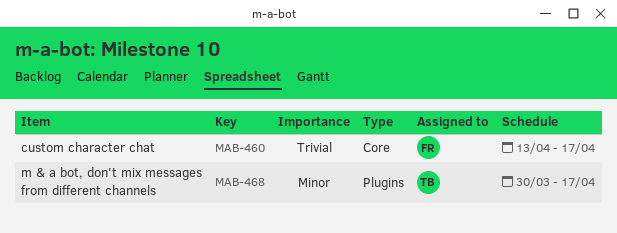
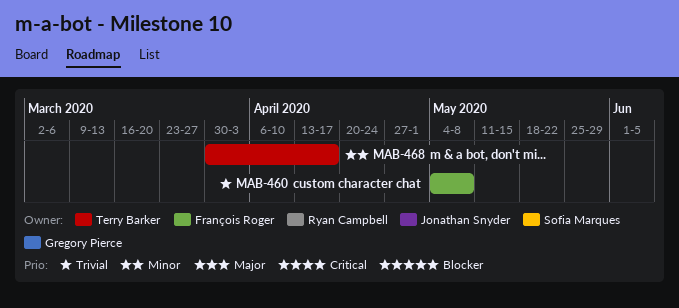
MAB-460, start: Apr 13 -> May 4
MAB-460, due: Apr 17 -> May 8

